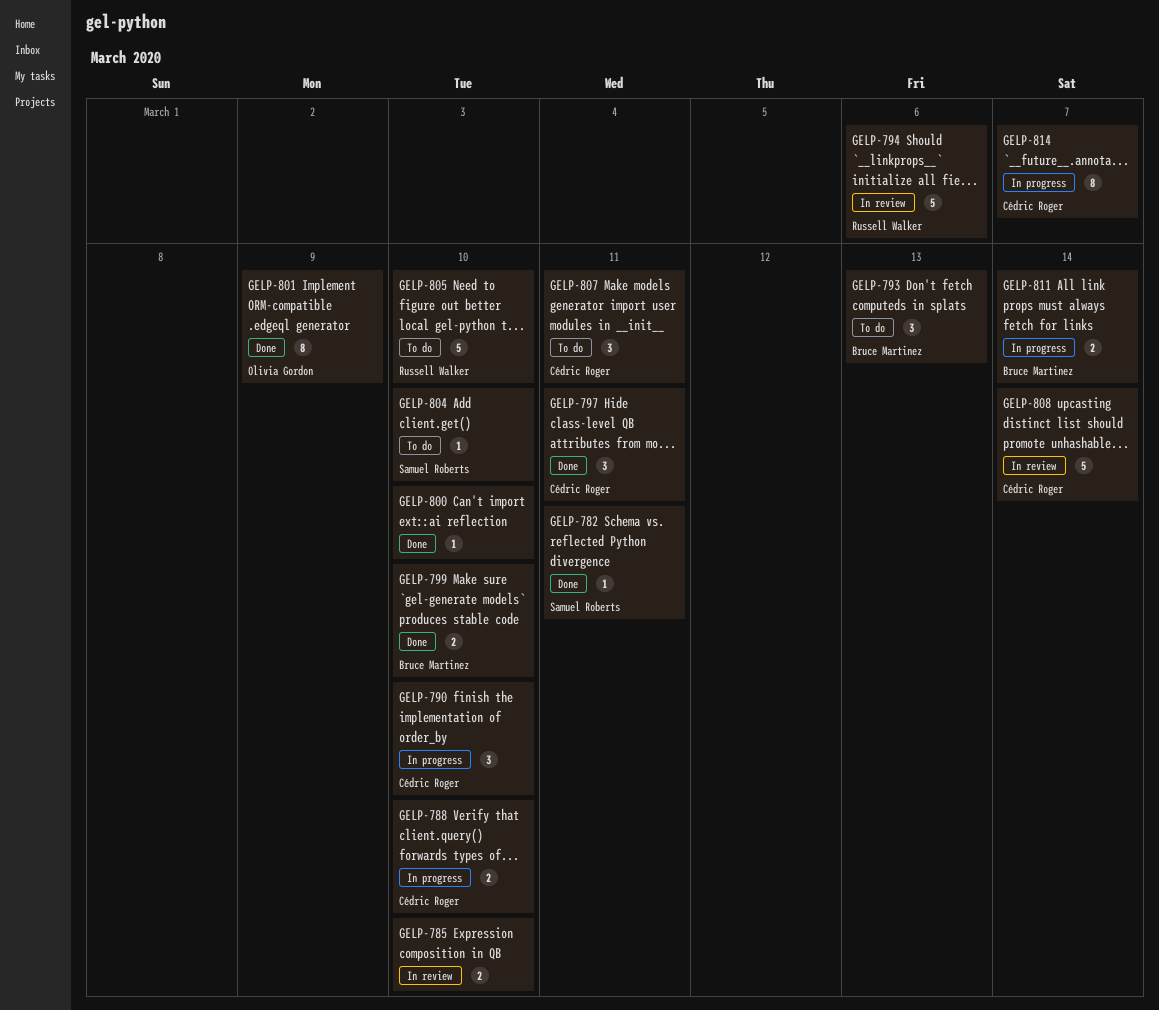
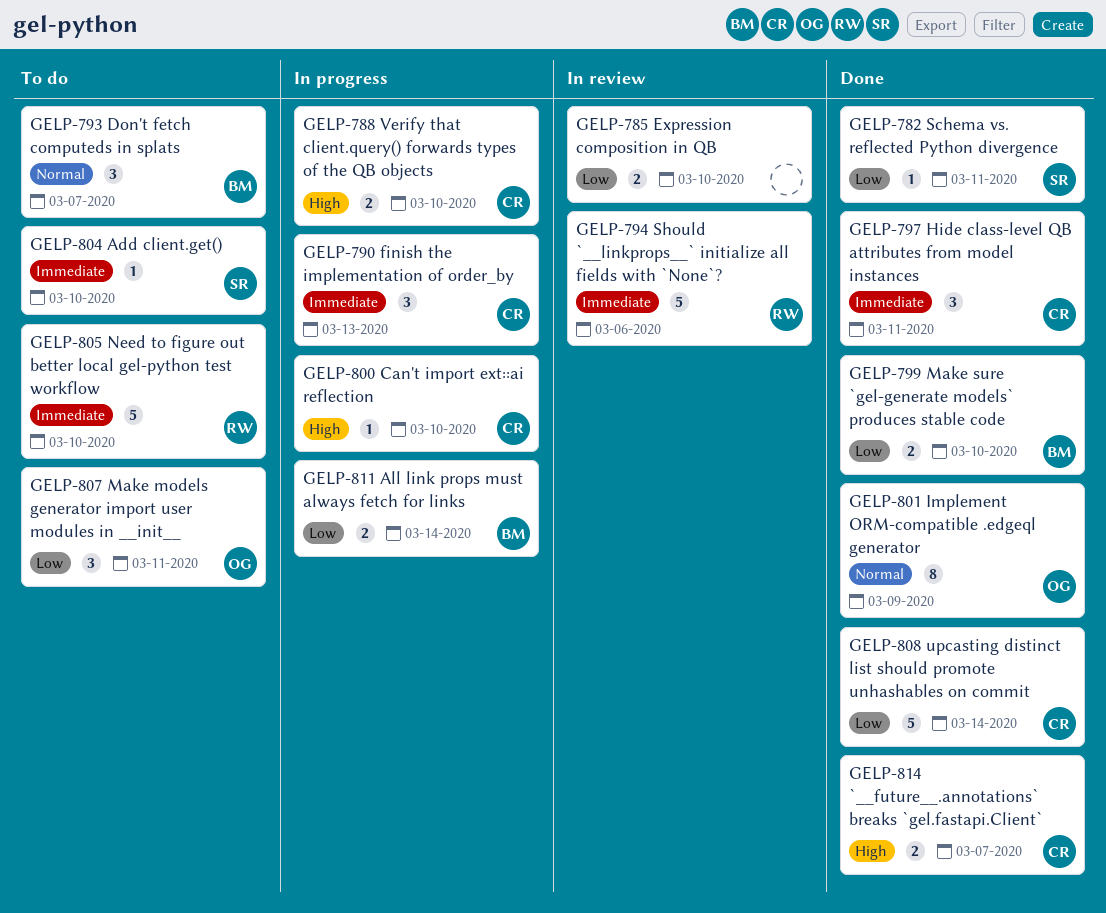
GELP-790, due: Mar 10 -> Mar 13
GELP-793, due: Mar 13 -> Mar 7
GELP-800, status: Done -> In progress
GELP-800, owner: none -> Cédric Roger
GELP-807, owner: Cédric Roger -> Olivia Gordon
GELP-808, status: In review -> Done
GELP-814, status: In progress -> Done
GELP-814, estimate: 8 -> 2

